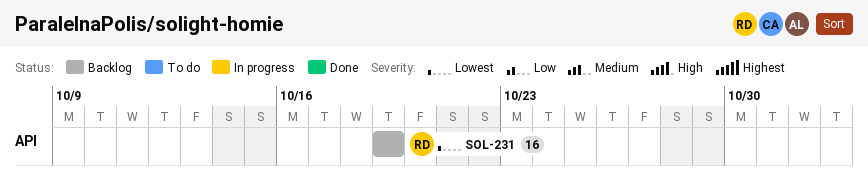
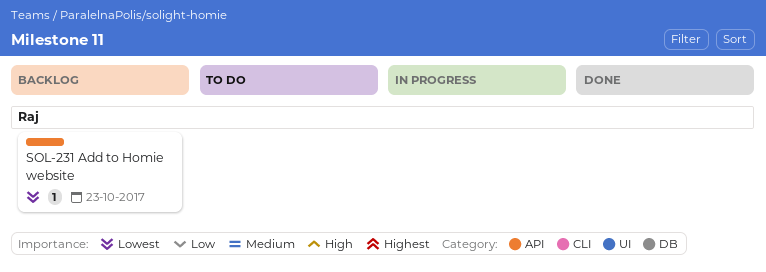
SOL-231, estimate: 16 -> 1
SOL-231, due: Oct 19 -> Oct 23

